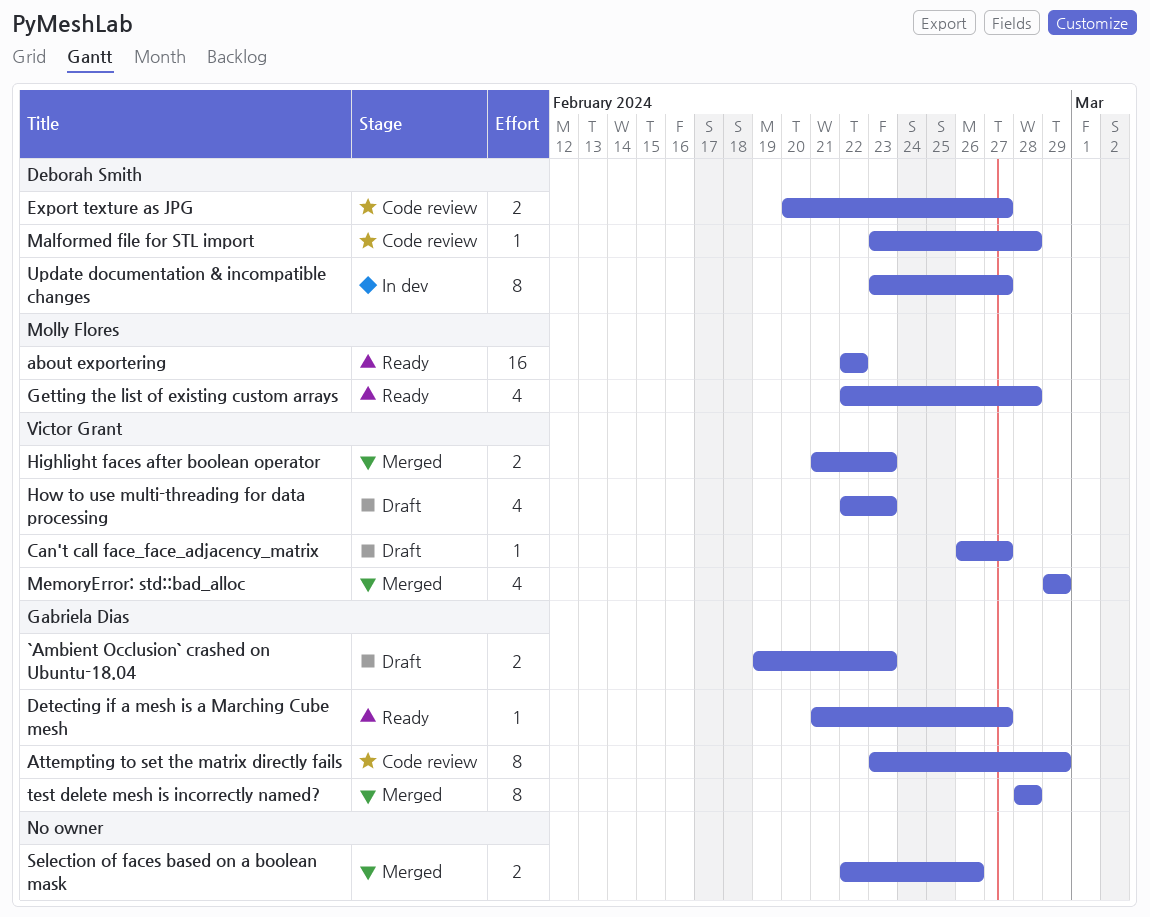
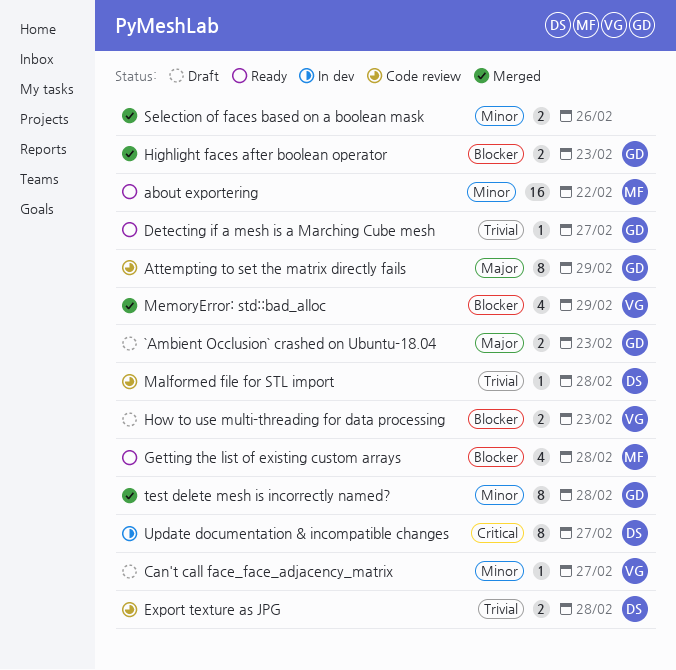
Export texture as JPG, due: Feb 27 -> Feb 28
Highlight faces after boolean operator, owner: Victor Grant -> Gabriela Dias
How to use multi-threading for data processing, estimate: 4 -> 2

